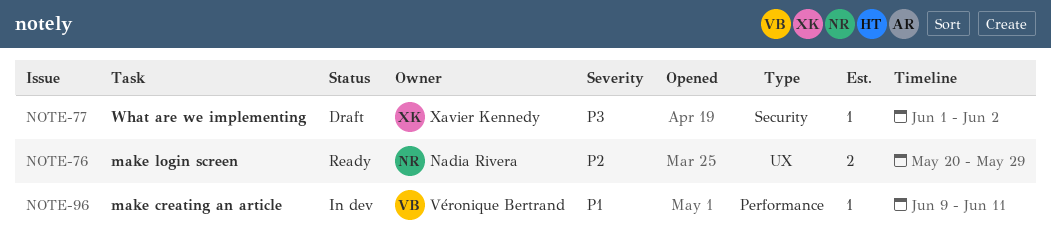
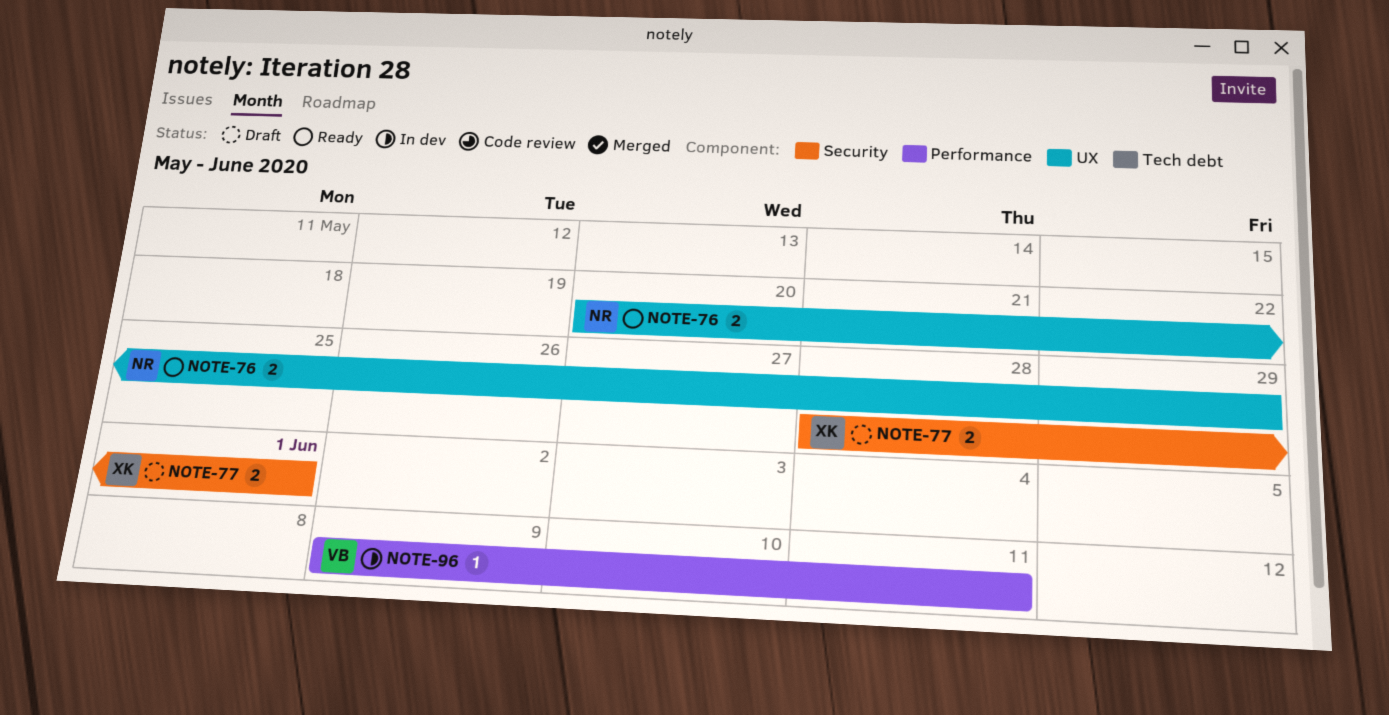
NOTE-77, estimate: 1 -> 2
NOTE-77, start: Jun 1 -> May 28
NOTE-77, due: Jun 2 -> Jun 1

